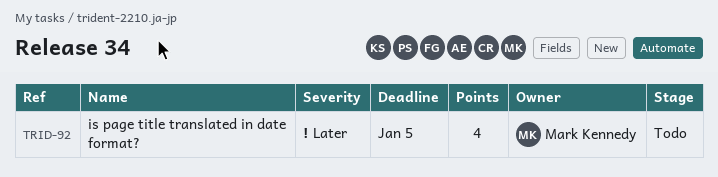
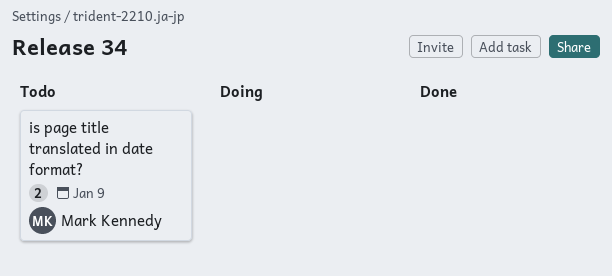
is page title translated in date format?, estimate: 4 -> 2
is page title translated in date format?, due: Jan 5 -> Jan 9

